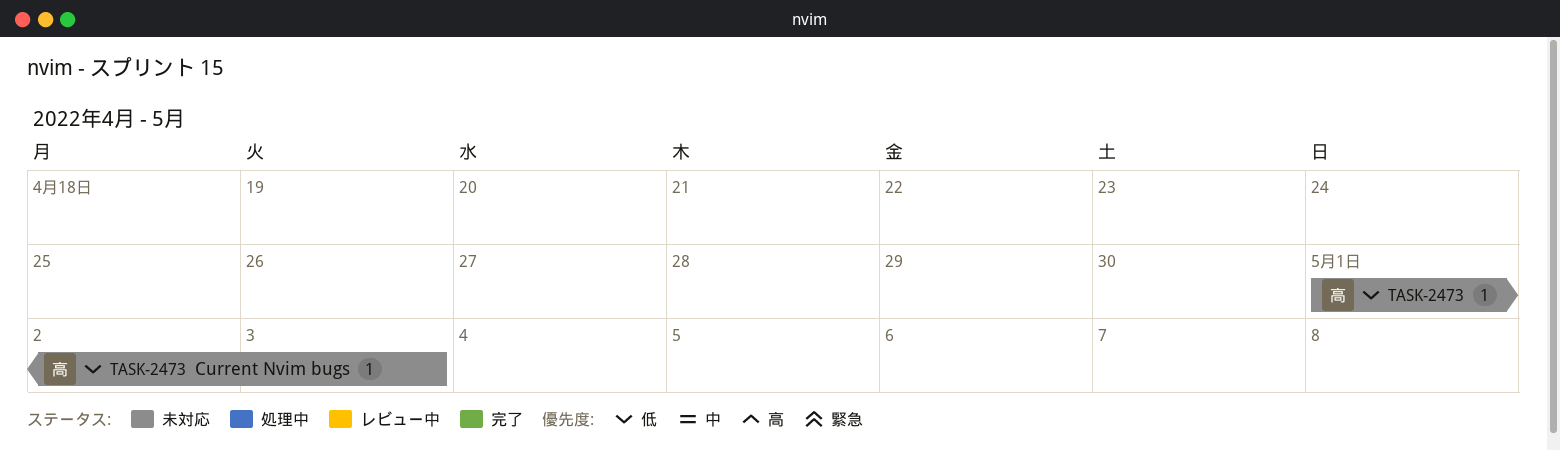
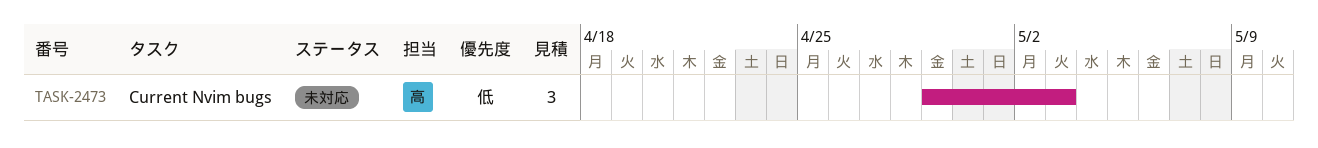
TASK-2473, estimate: 1 -> 3
TASK-2473, start: May 1 -> Apr 29

